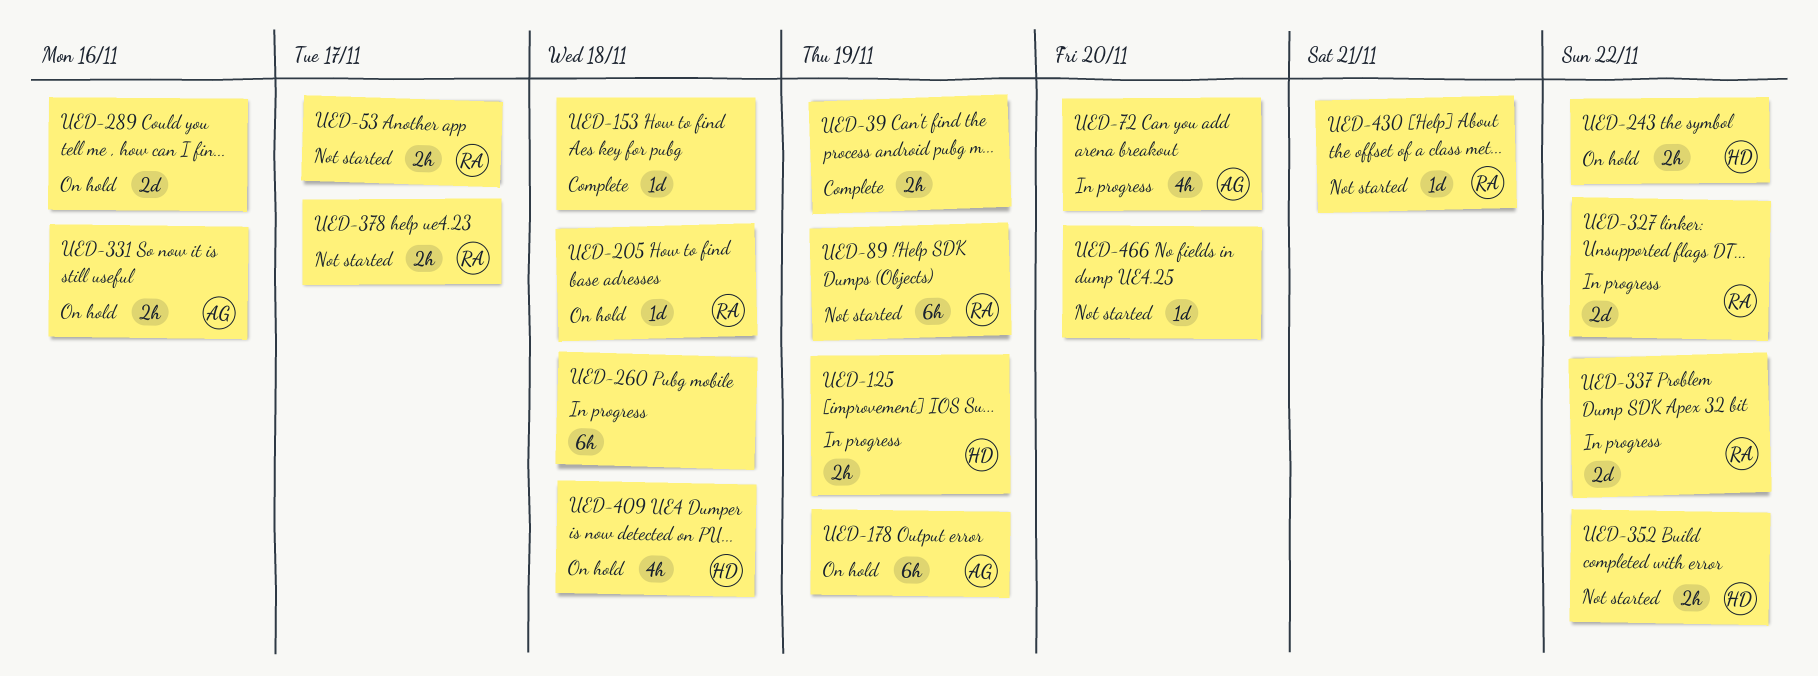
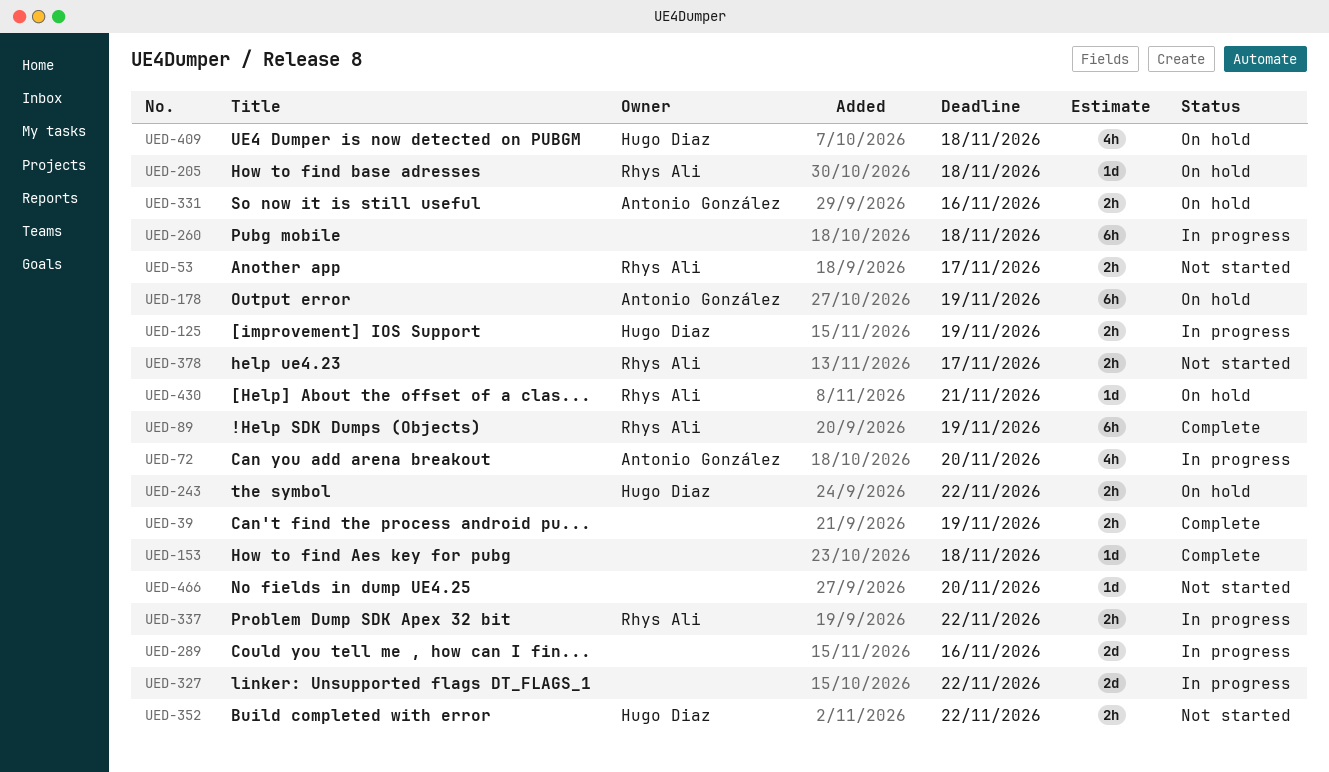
UED-89, status: Not started -> Complete
UED-289, status: On hold -> In progress
UED-327, owner: Rhys Ali -> none
UED-337, estimate: 2d -> 2h
UED-430, status: Not started -> On hold

